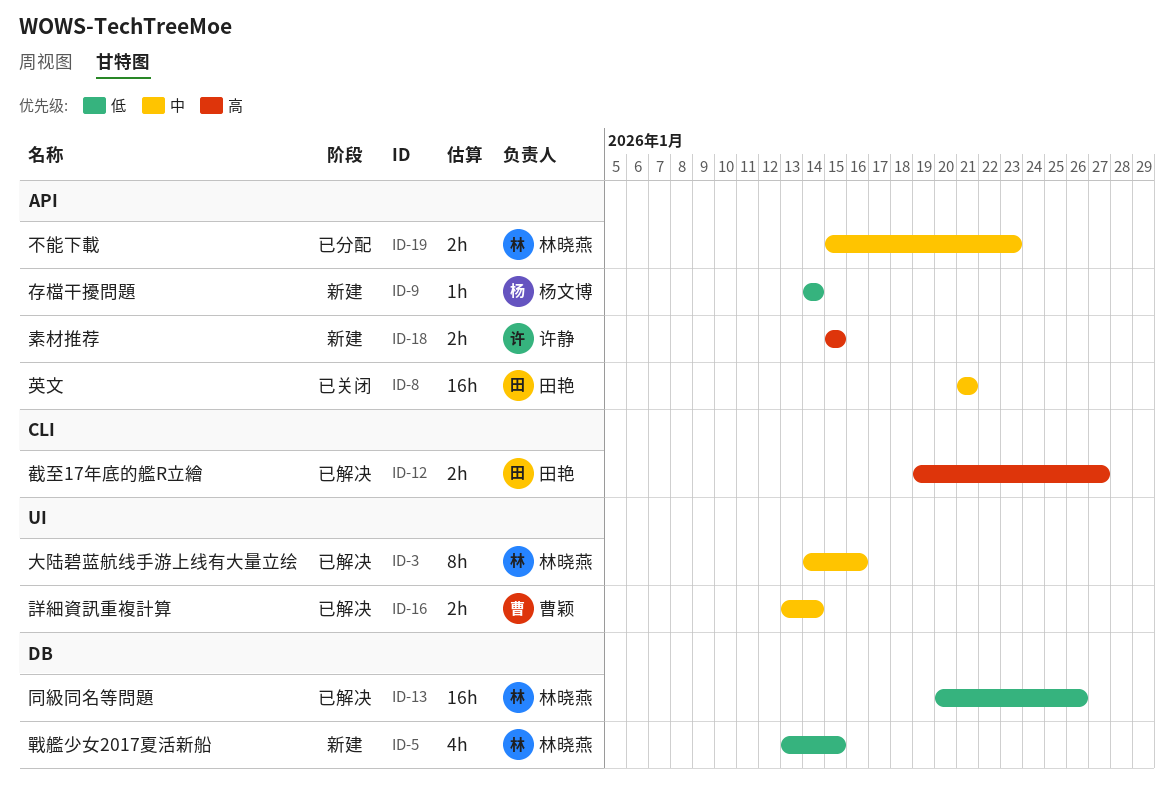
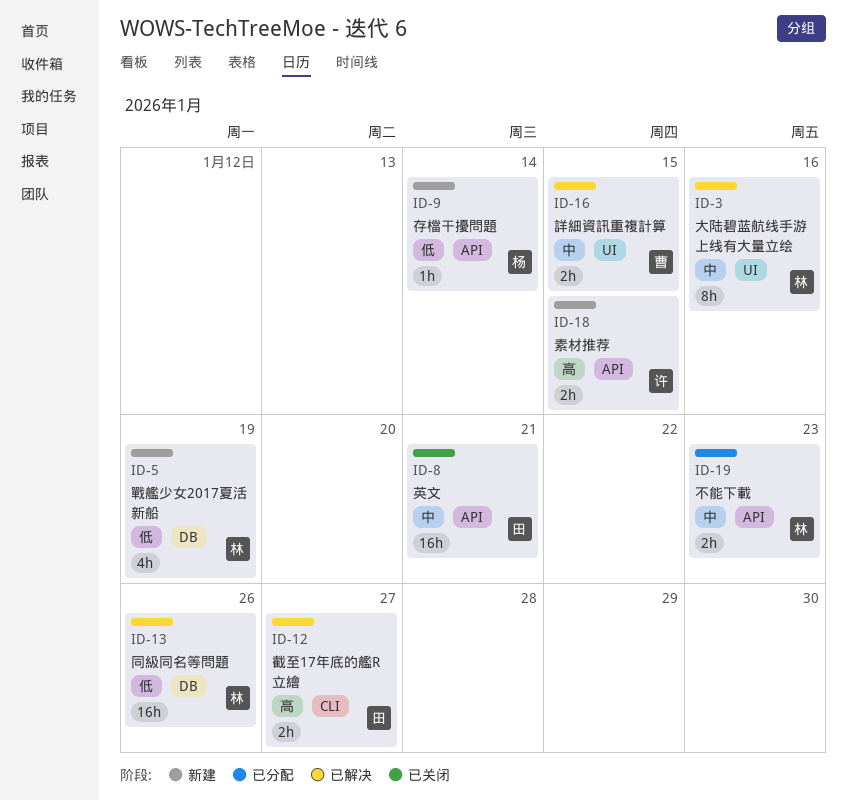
ID-5, due: Jan 15 -> Jan 19
ID-16, due: Jan 14 -> Jan 15

